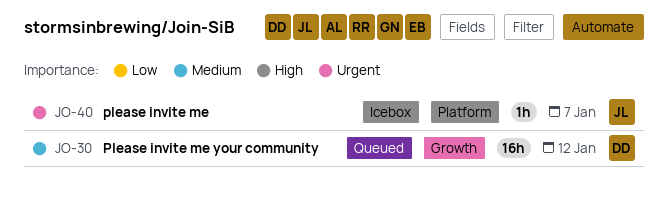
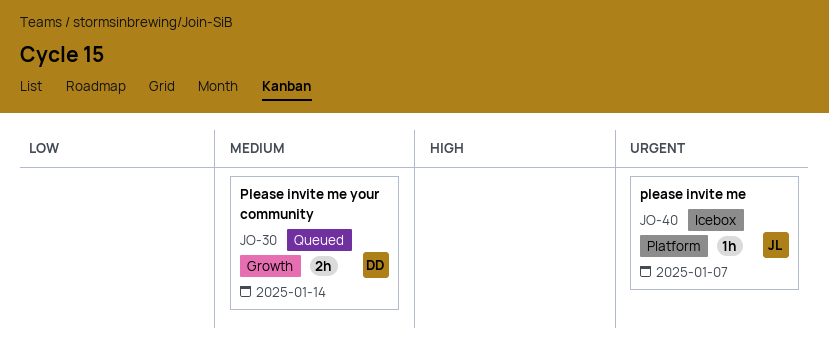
JO-30, estimate: 16h -> 2h
JO-30, due: Jan 12 -> Jan 14

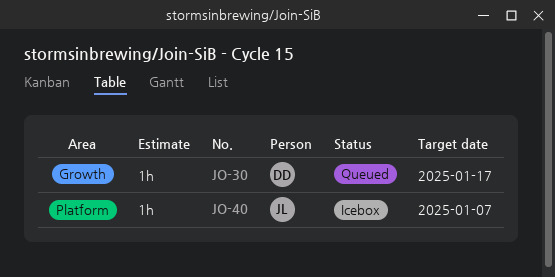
JO-30, estimate: 2h -> 1h
JO-30, due: Jan 14 -> Jan 17

